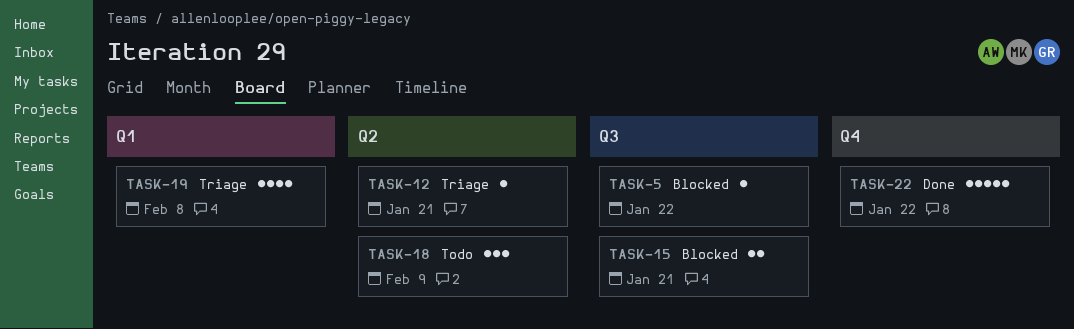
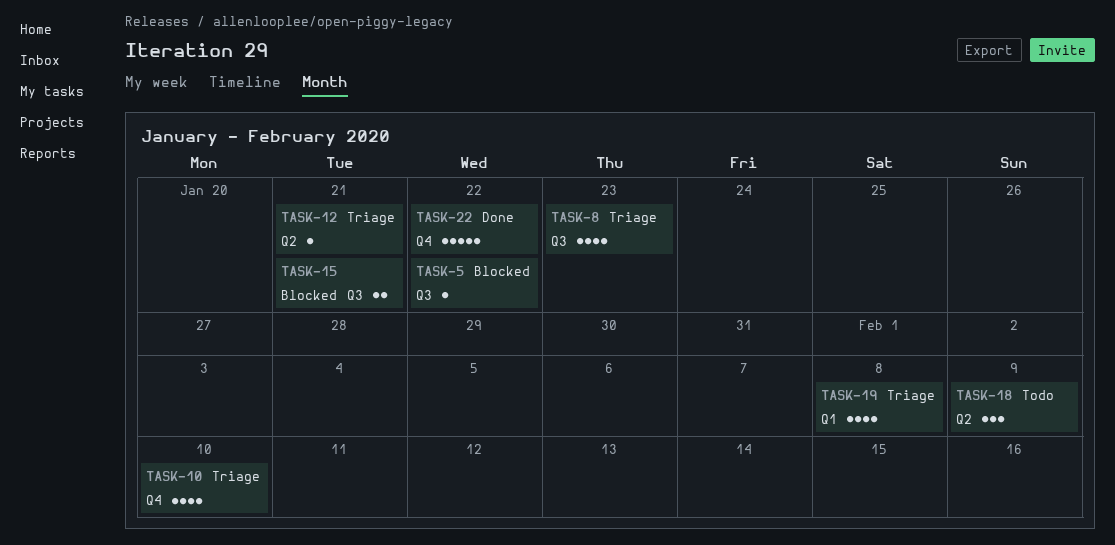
TASK-8: none -> present
TASK-10: none -> present

